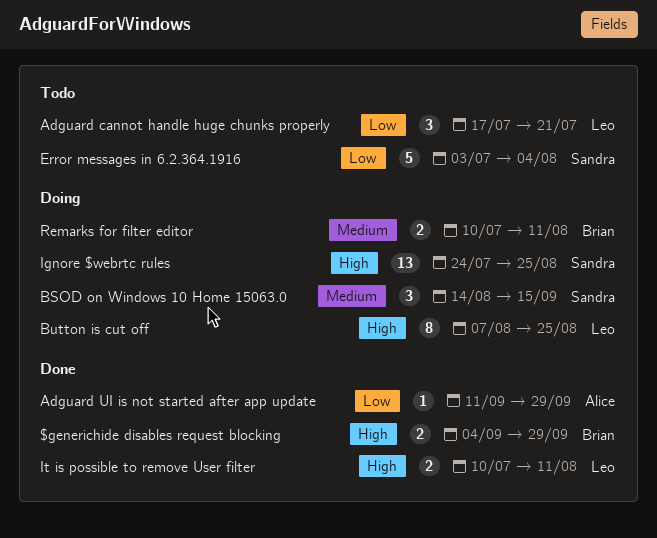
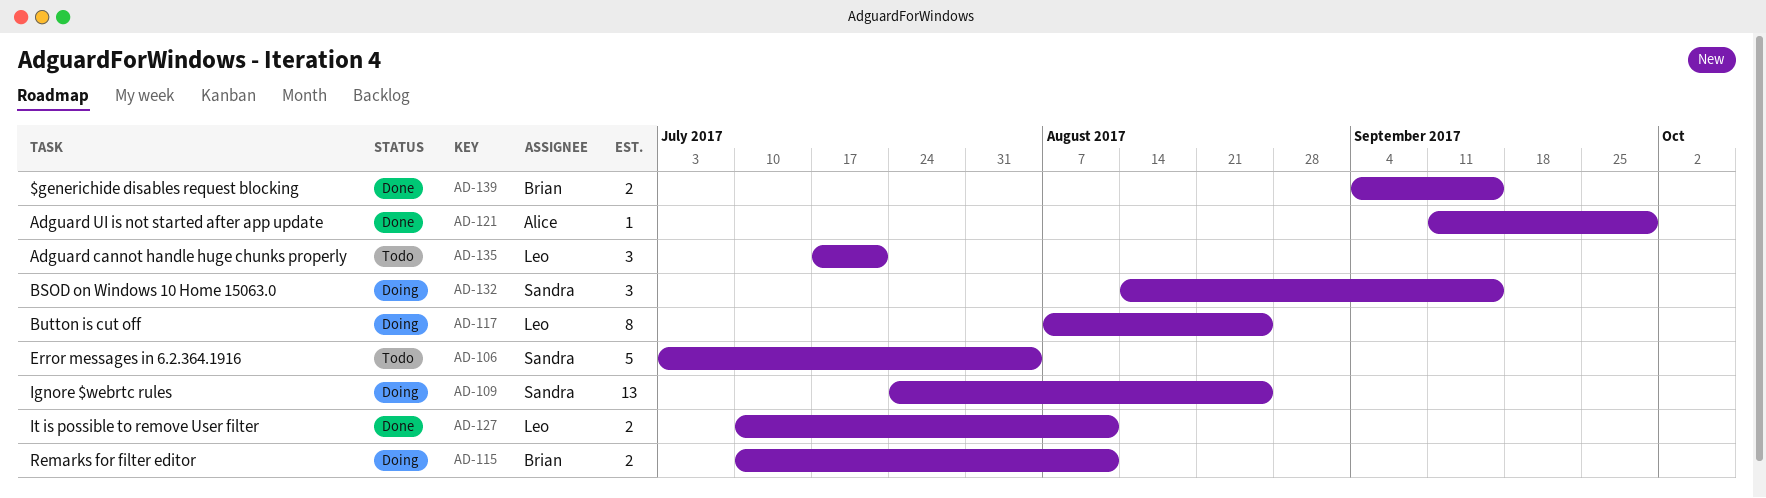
$generichide disables request blocking, due: Sep 29 -> Sep 15

